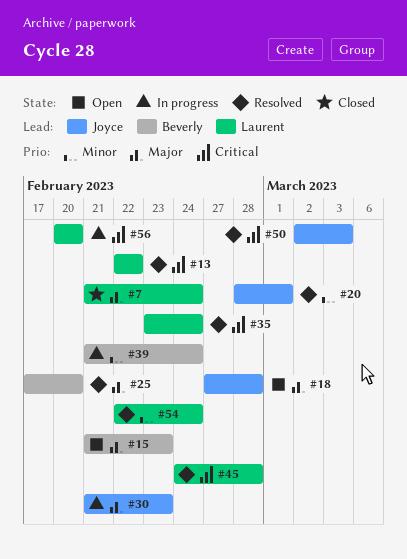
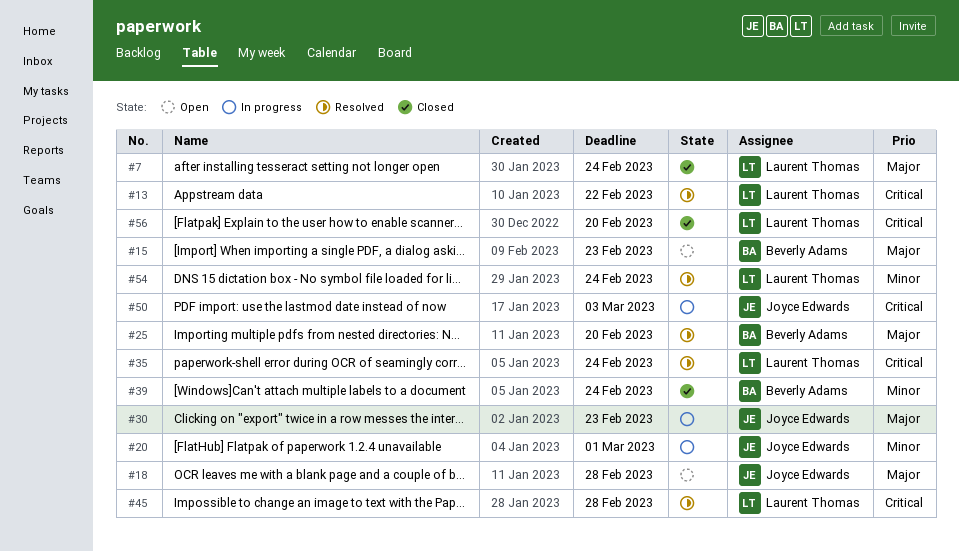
#20, status: Resolved -> In progress
#39, status: In progress -> Closed
#50, status: Resolved -> In progress
#56, status: In progress -> Closed

